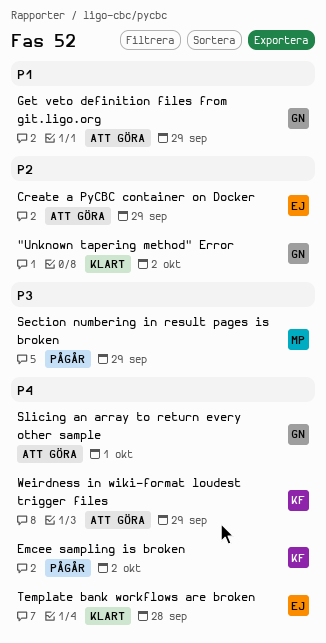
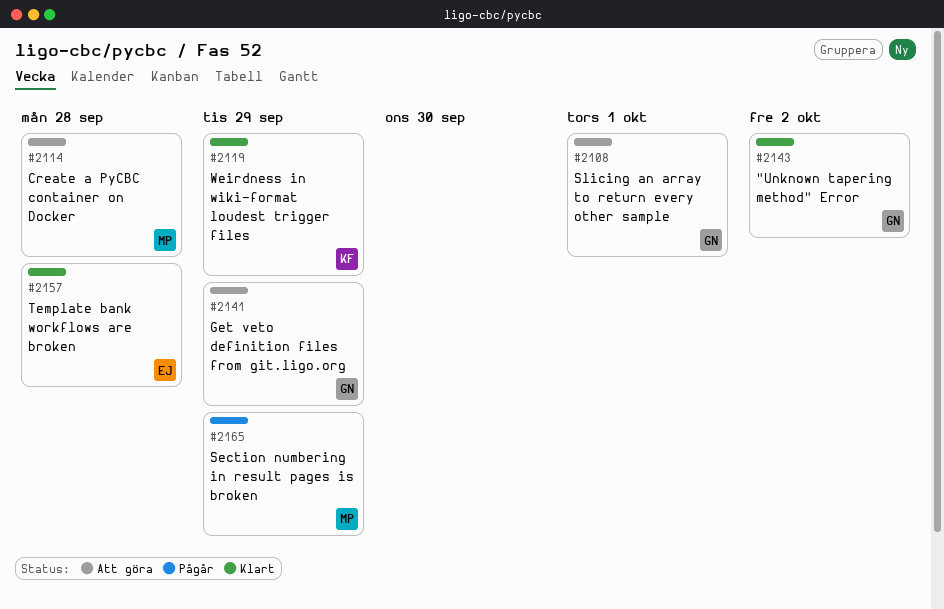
Create a PyCBC container on Docker, owner: EJ -> MP
Create a PyCBC container on Docker, due: Sep 29 -> Sep 28
Emcee sampling is broken: present -> none
Weirdness in wiki-format loudest trigger files, status: Att göra -> Klart

